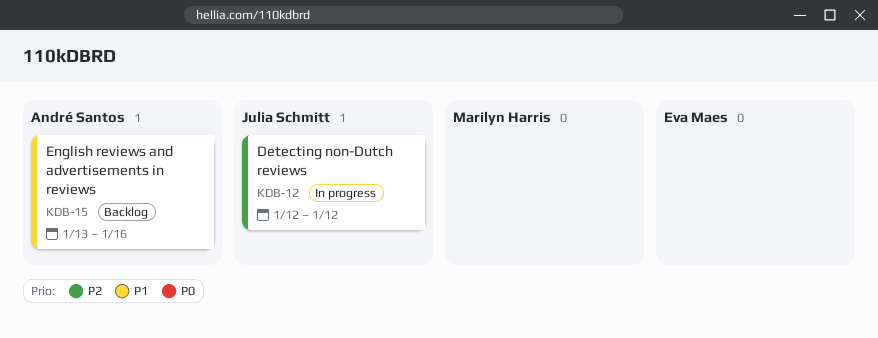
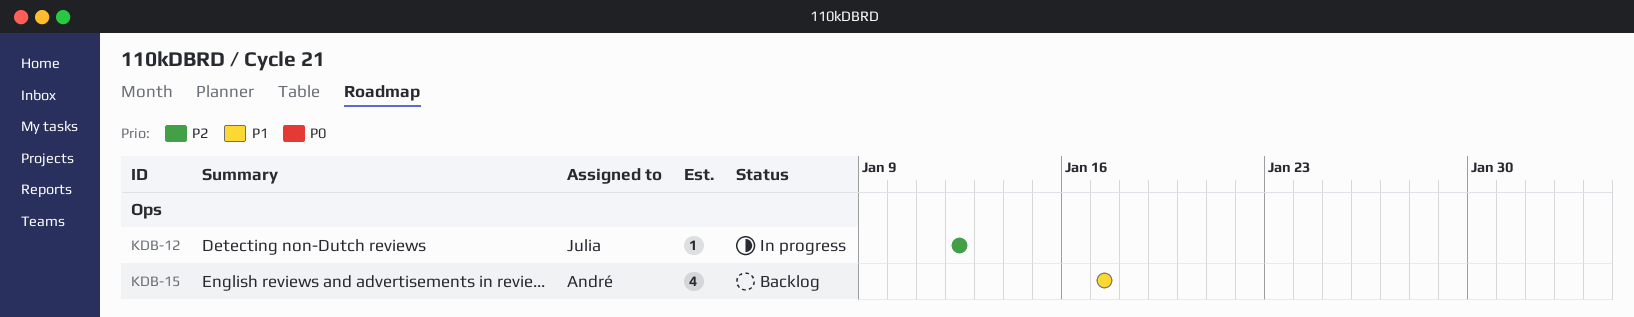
KDB-15, start: Jan 13 -> Jan 17
KDB-15, due: Jan 16 -> Jan 17

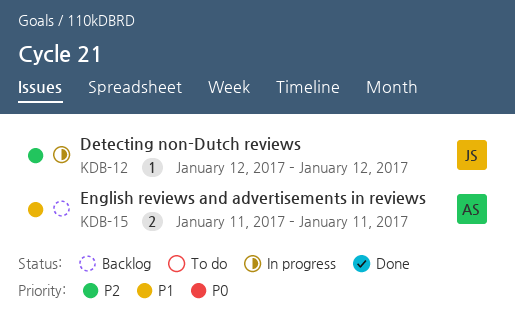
KDB-15, estimate: 4 -> 2
KDB-15, start: Jan 17 -> Jan 11
KDB-15, due: Jan 17 -> Jan 11

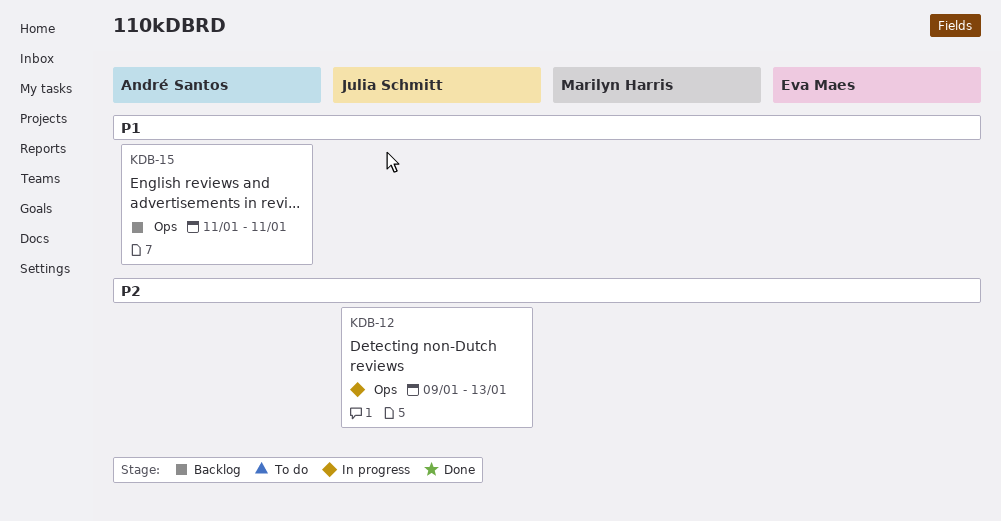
KDB-12, start: Jan 12 -> Jan 9
KDB-12, due: Jan 12 -> Jan 13

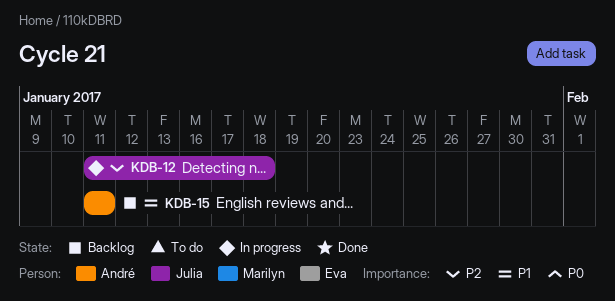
KDB-12, start: Jan 9 -> Jan 11
KDB-12, due: Jan 13 -> Jan 18

